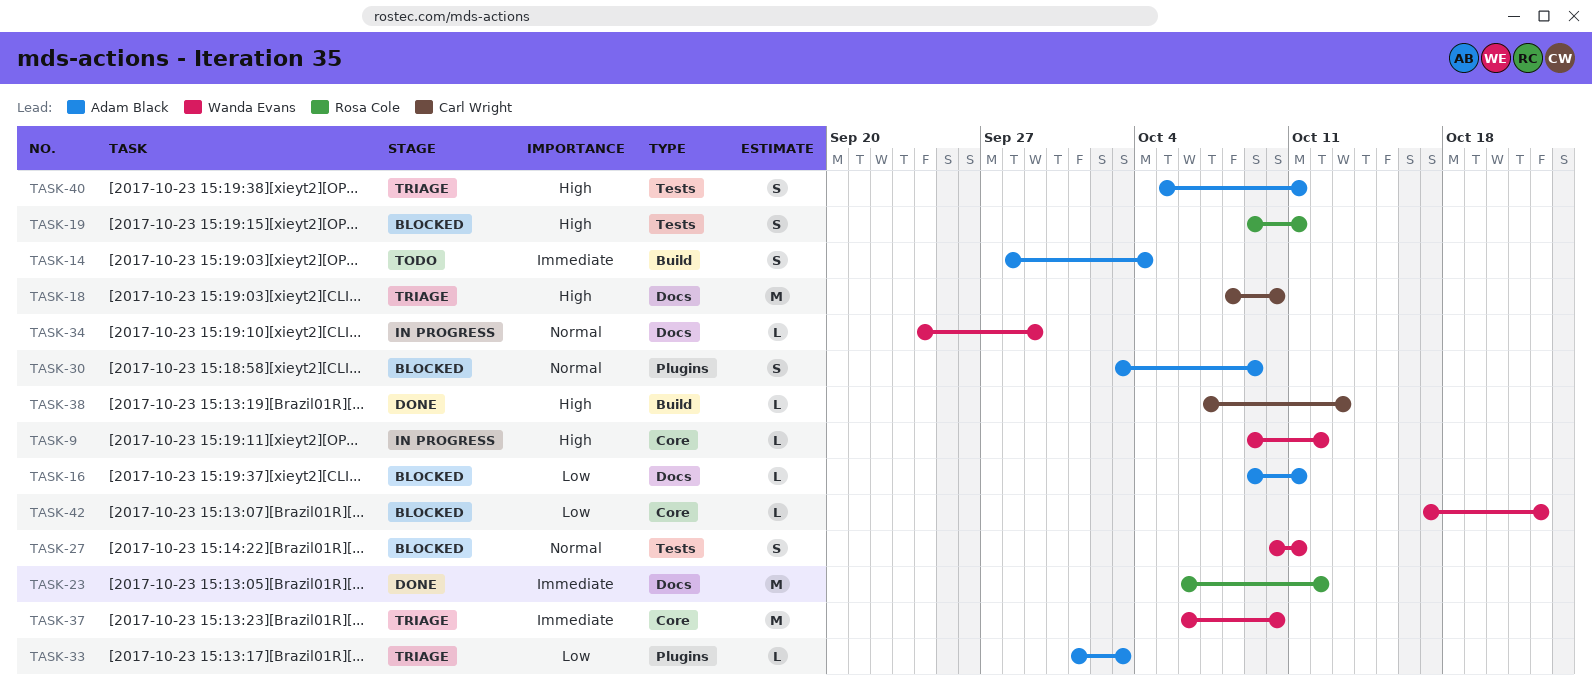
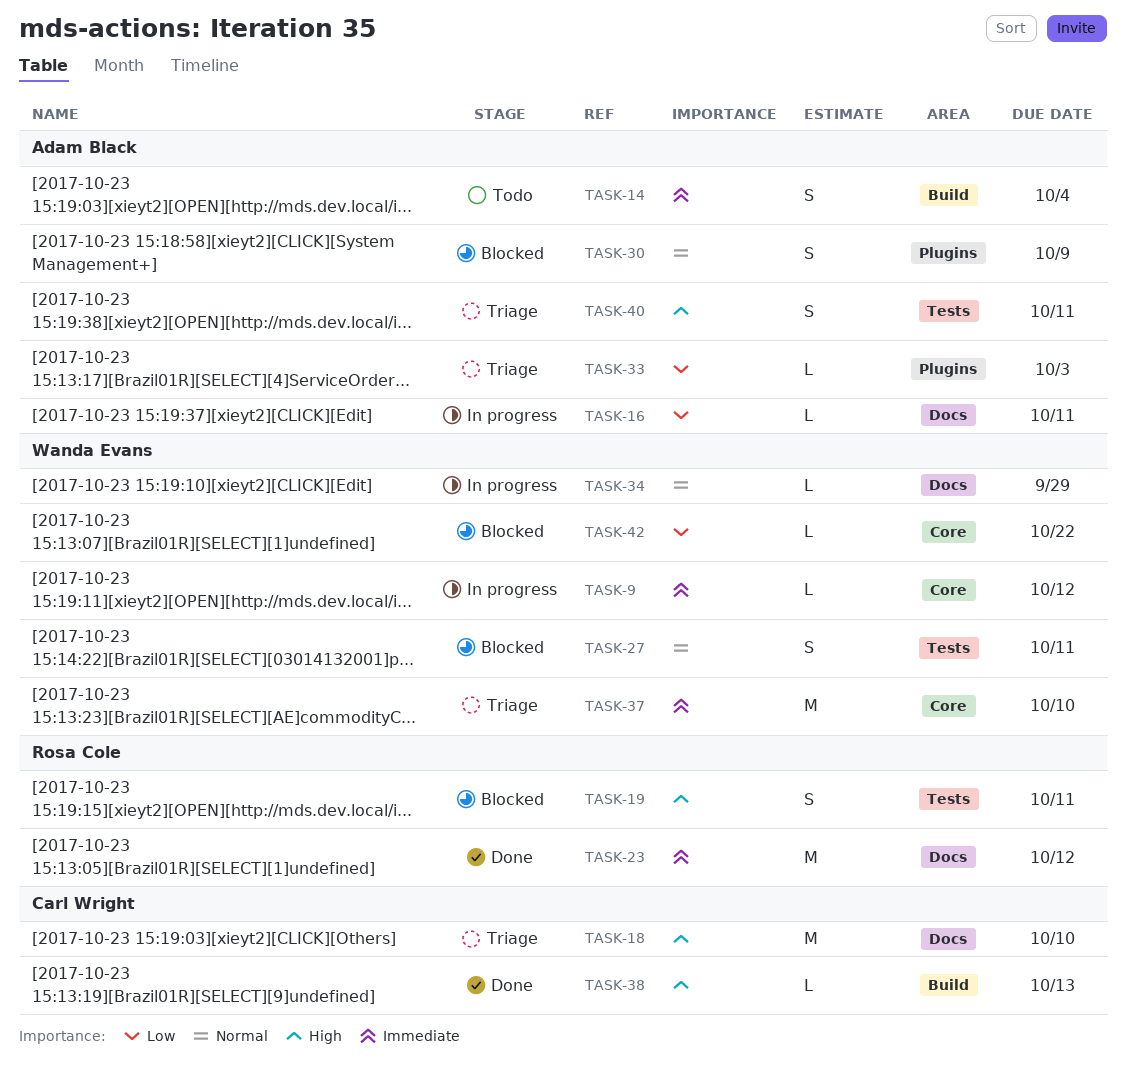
TASK-9, priority: High -> Immediate
TASK-16, status: Blocked -> In progress

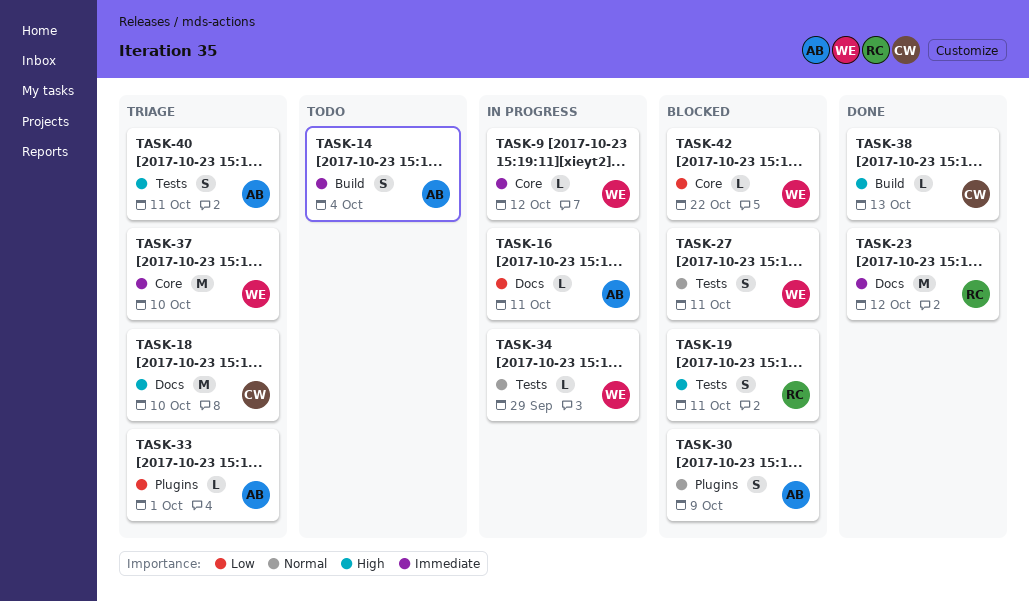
TASK-33, due: Oct 3 -> Oct 1
TASK-34, label: Docs -> Tests

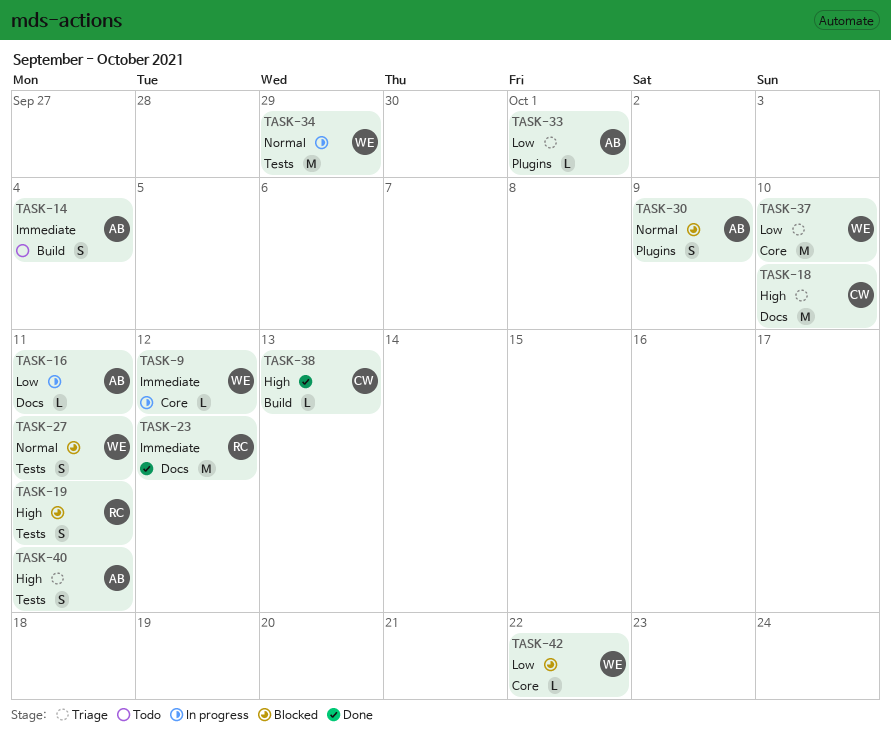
TASK-34, estimate: L -> M
TASK-37, priority: Immediate -> Low

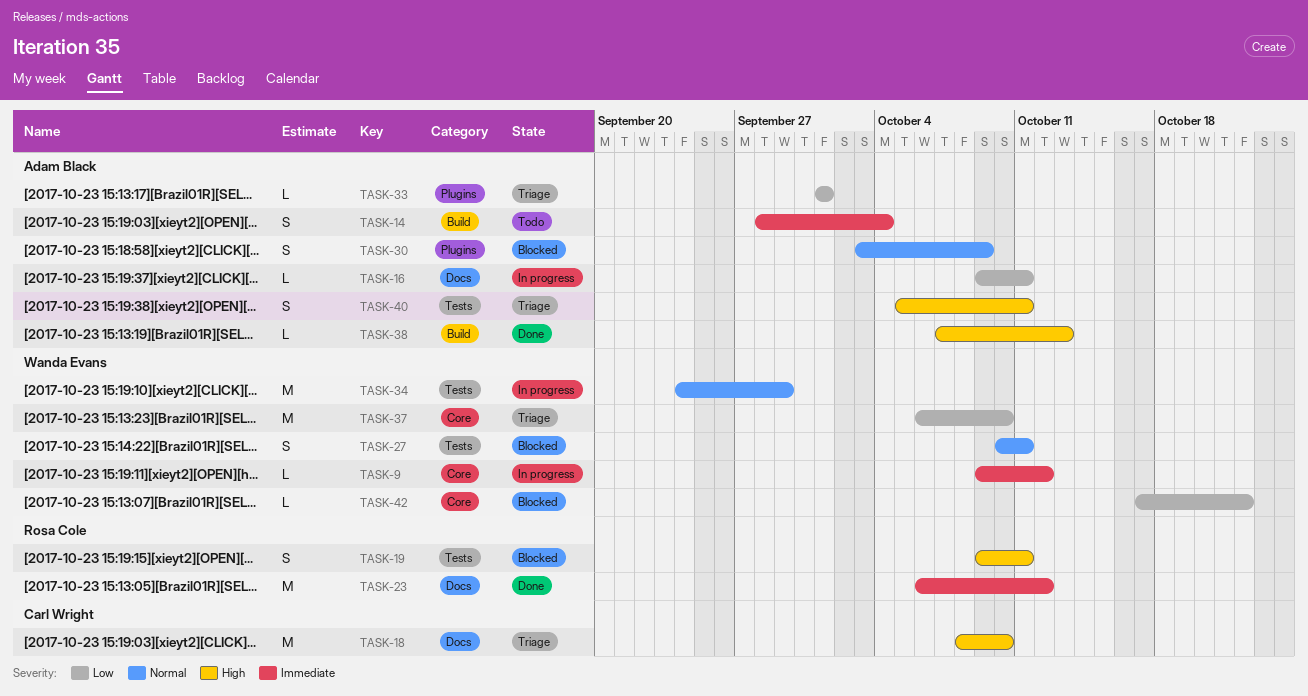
TASK-38, owner: Carl Wright -> Adam Black

